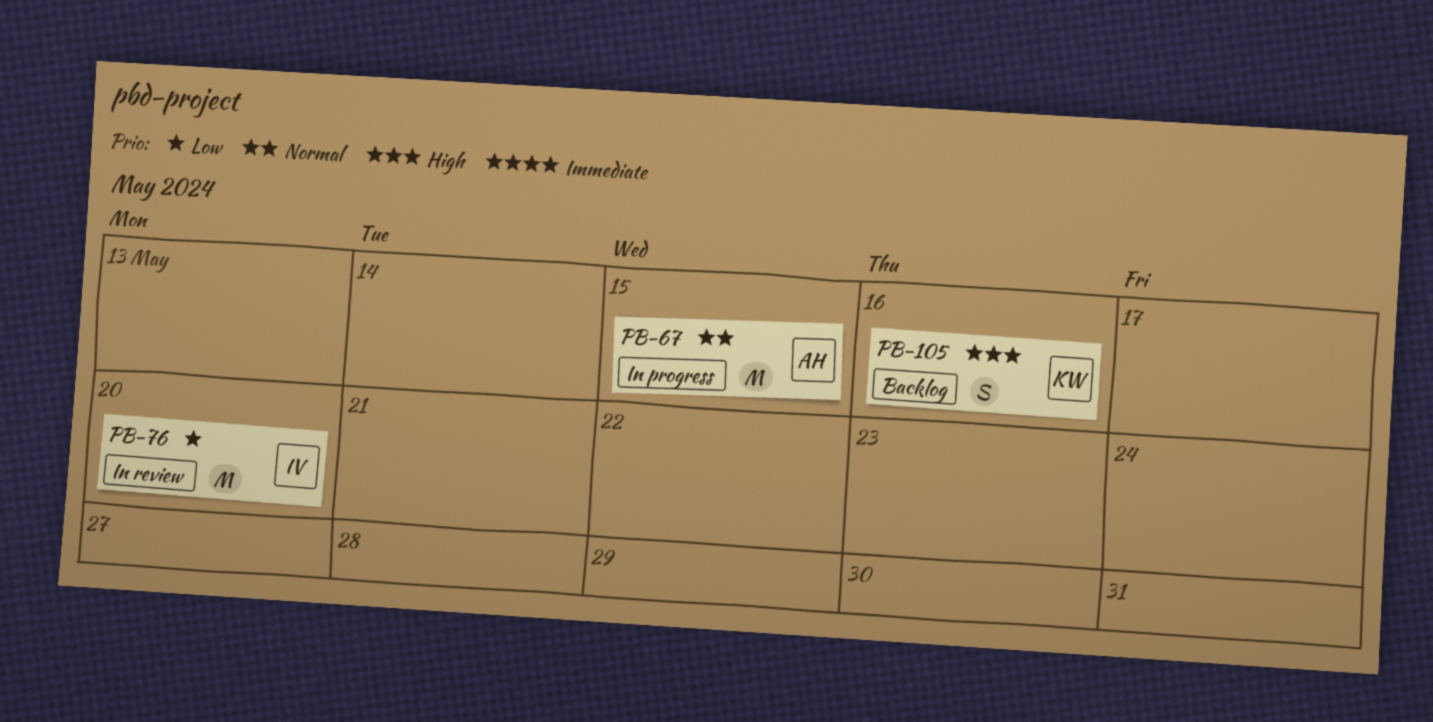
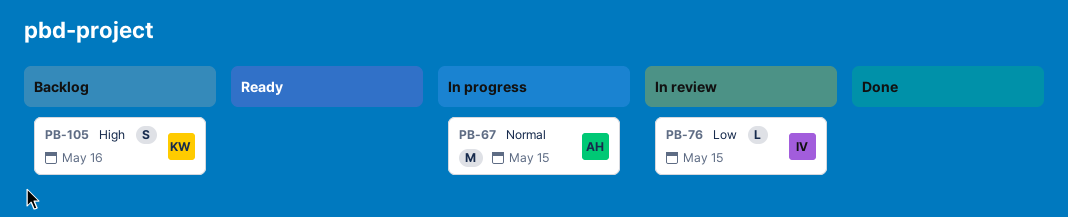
PB-76, estimate: M -> L
PB-76, due: May 20 -> May 15

